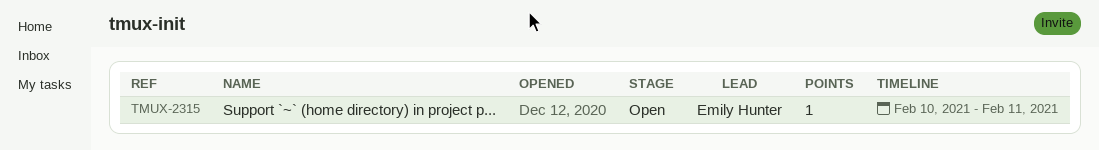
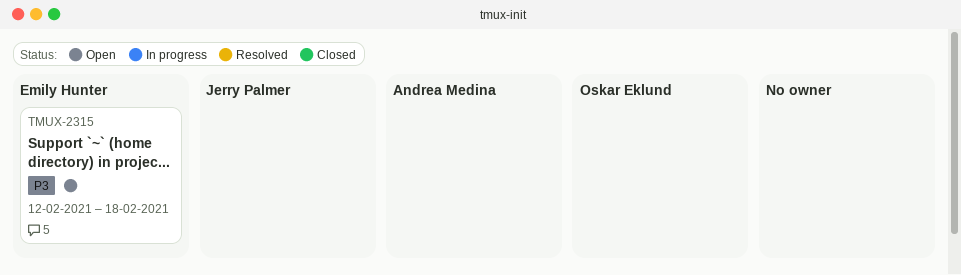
TMUX-2315, start: Feb 10 -> Feb 12
TMUX-2315, due: Feb 11 -> Feb 18

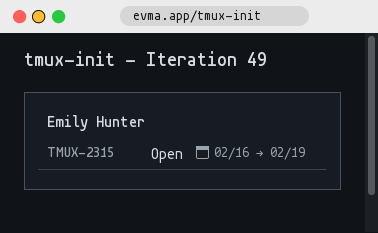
TMUX-2315, start: Feb 12 -> Feb 16
TMUX-2315, due: Feb 18 -> Feb 19

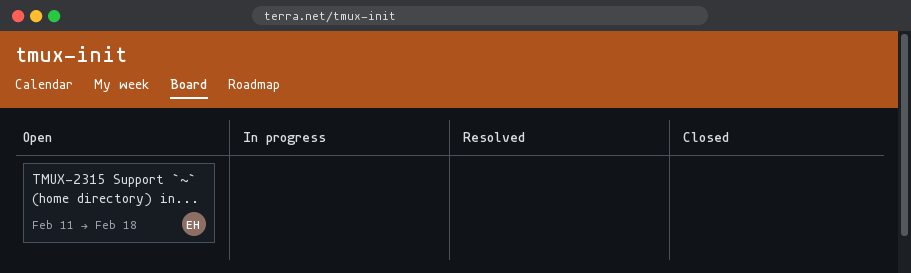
TMUX-2315, start: Feb 16 -> Feb 11
TMUX-2315, due: Feb 19 -> Feb 18

